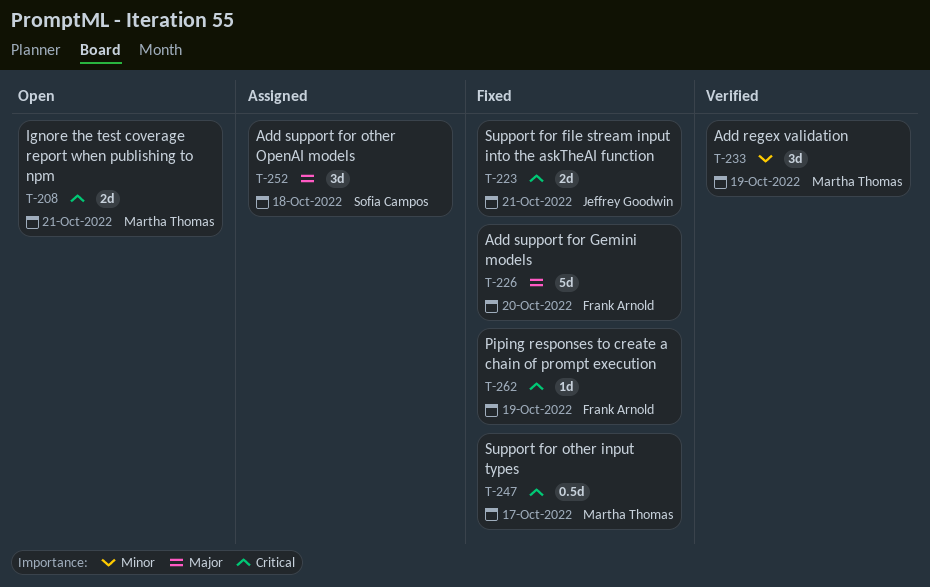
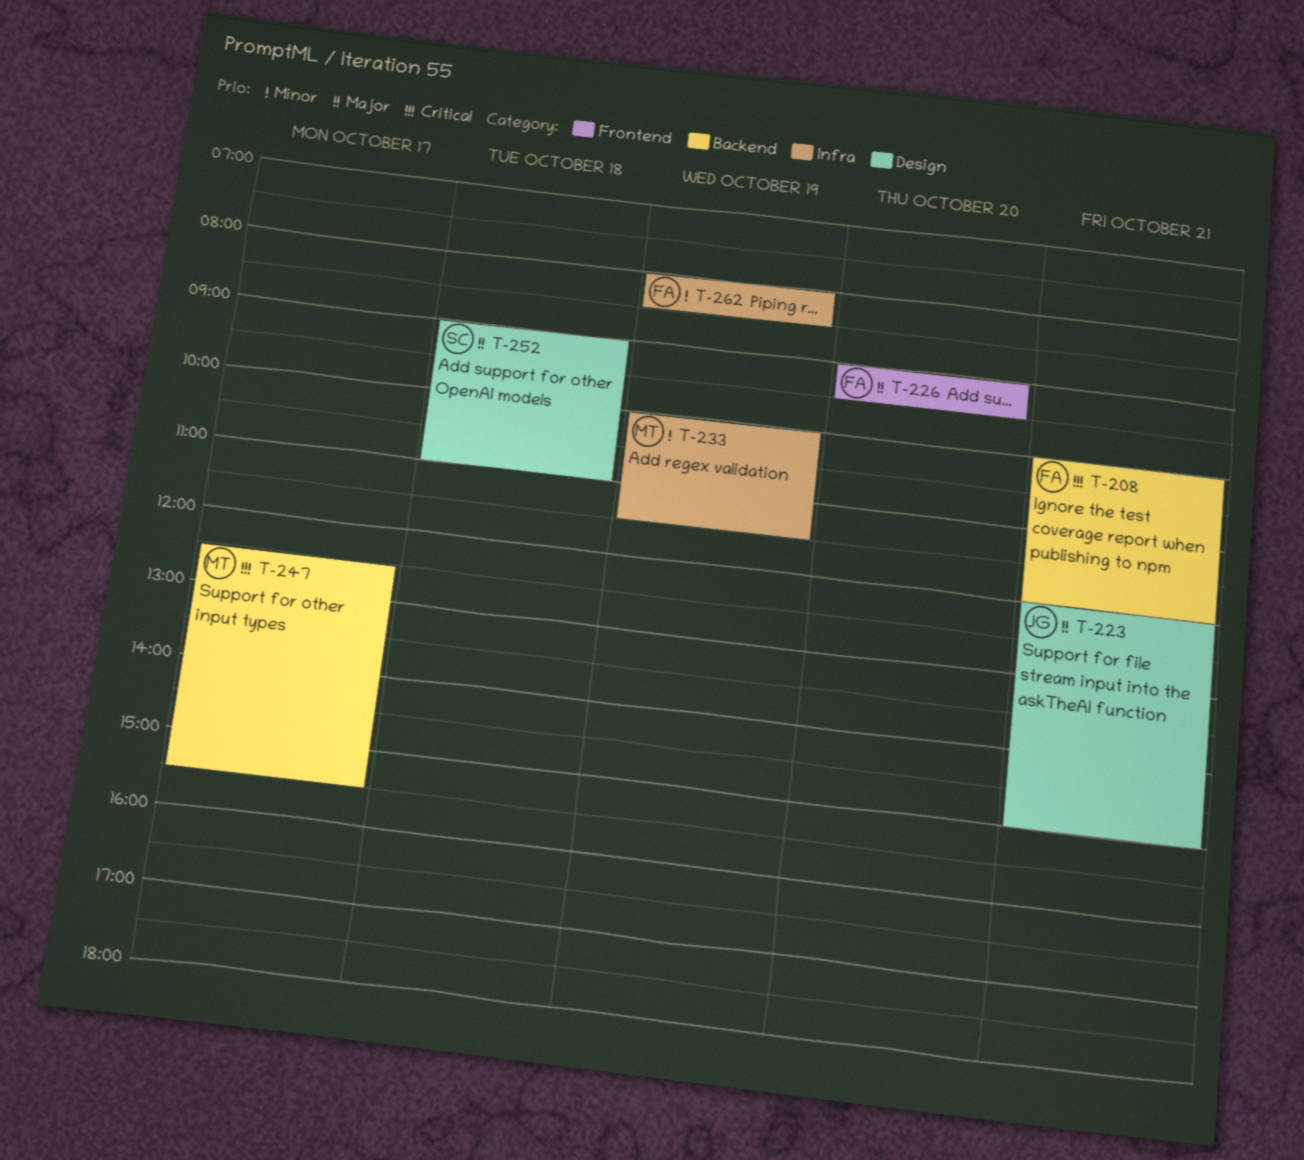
T-208, owner: Martha Thomas -> Frank Arnold
T-223, priority: Critical -> Major
T-262, priority: Critical -> Minor

